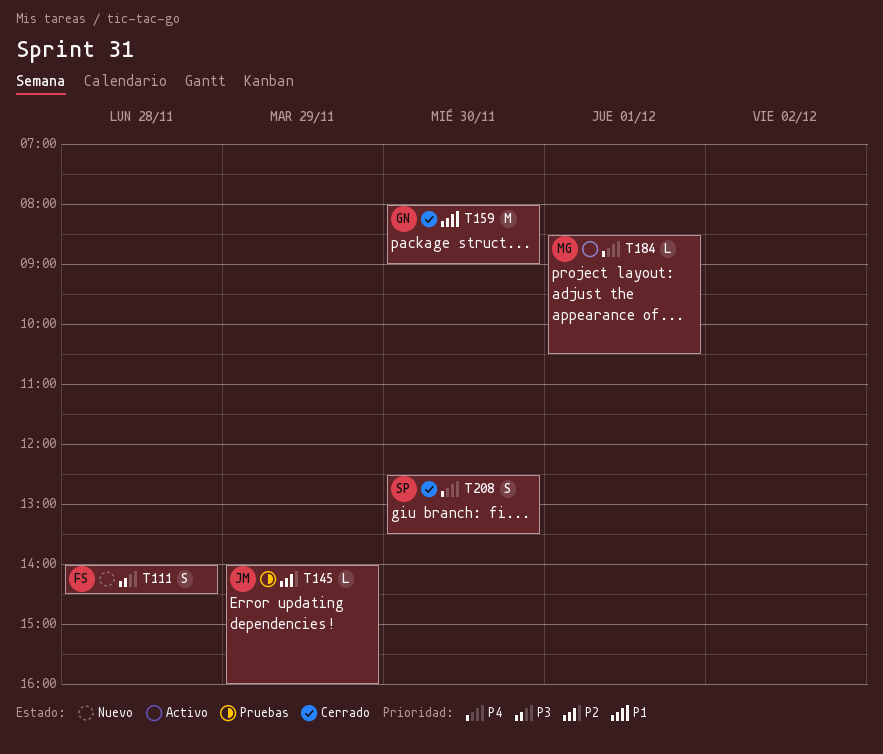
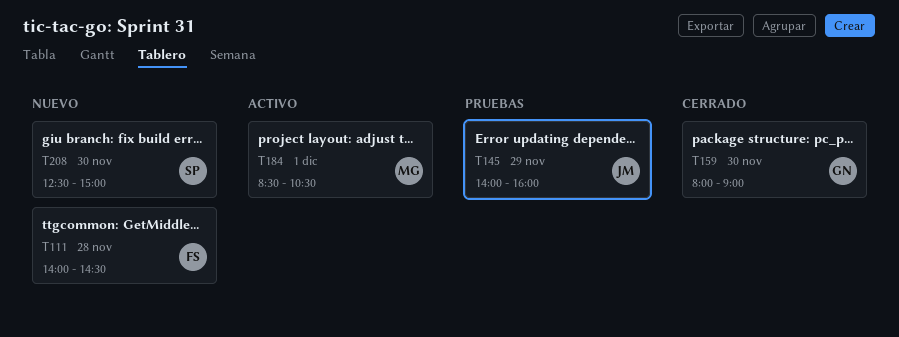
T208, status: Cerrado -> Nuevo
T208, ends: 13:30 -> 15:00

